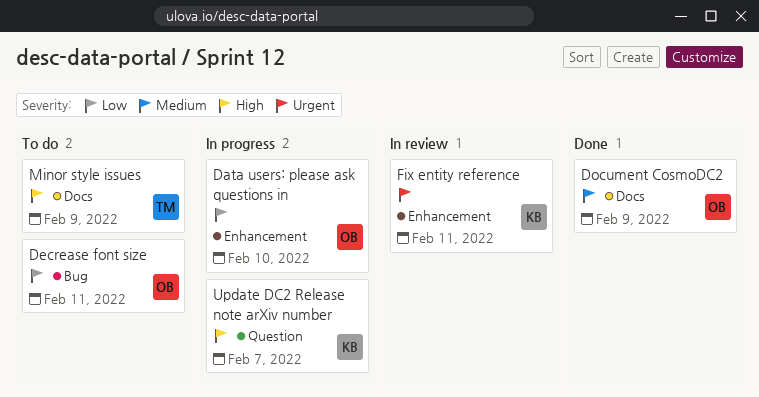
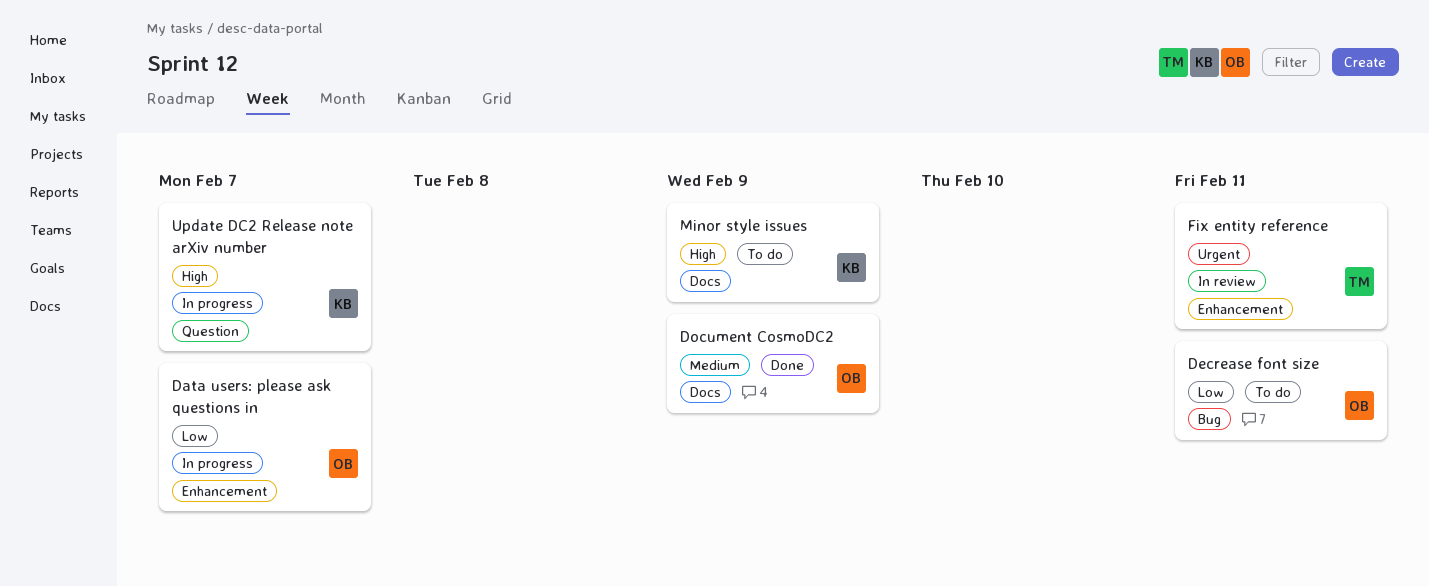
Data users: please ask questions in, due: Feb 10 -> Feb 7
Fix entity reference, owner: KB -> TM
Minor style issues, owner: TM -> KB

